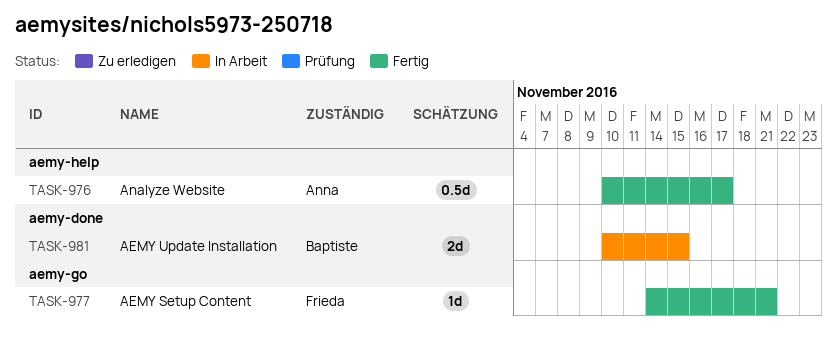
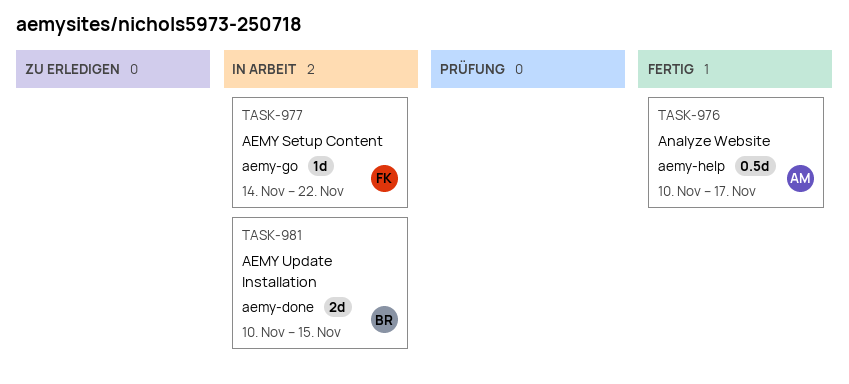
TASK-977, status: Fertig -> In Arbeit
TASK-977, due: Nov 21 -> Nov 22

